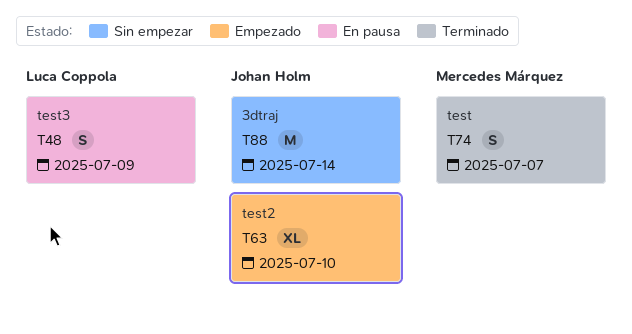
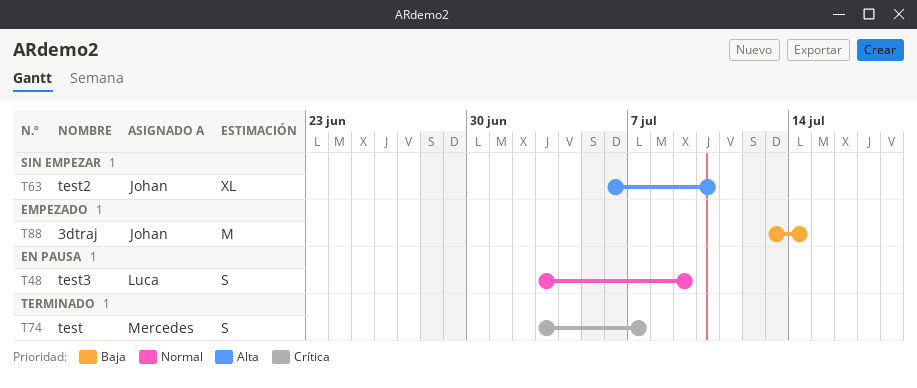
T63, status: Empezado -> Sin empezar
T88, status: Sin empezar -> Empezado

